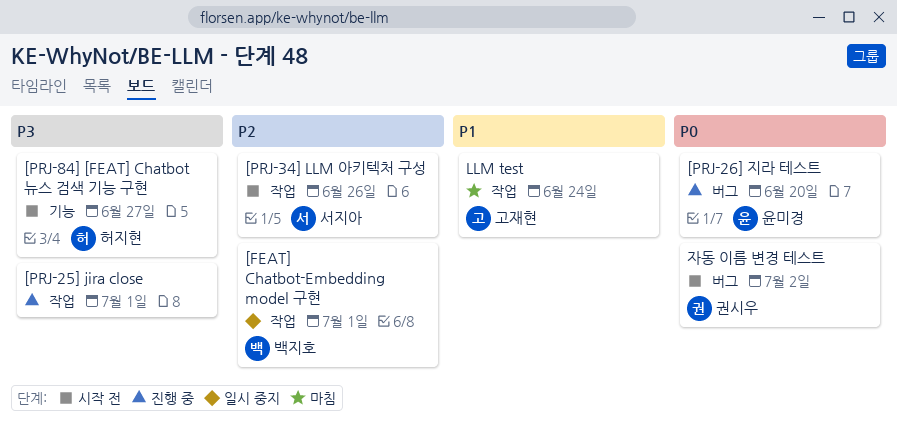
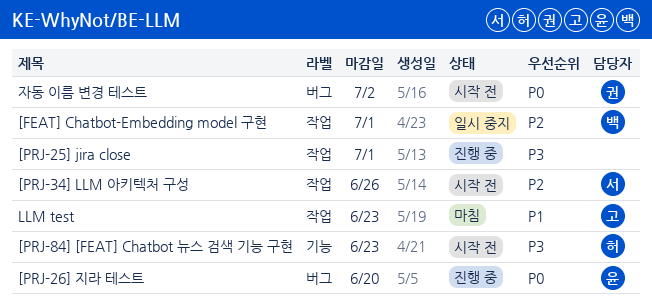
[PRJ-84] [FEAT] Chatbot 뉴스 검색 기능 구현, due: Jun 27 -> Jun 23
LLM test, due: Jun 24 -> Jun 23

